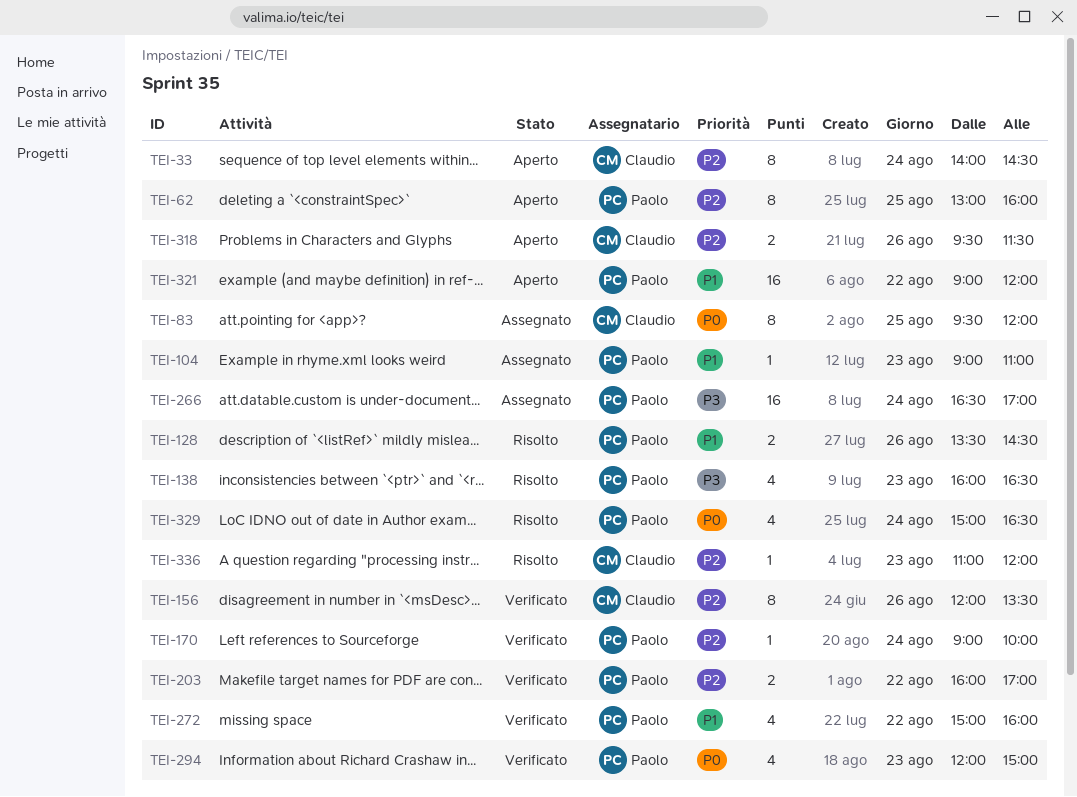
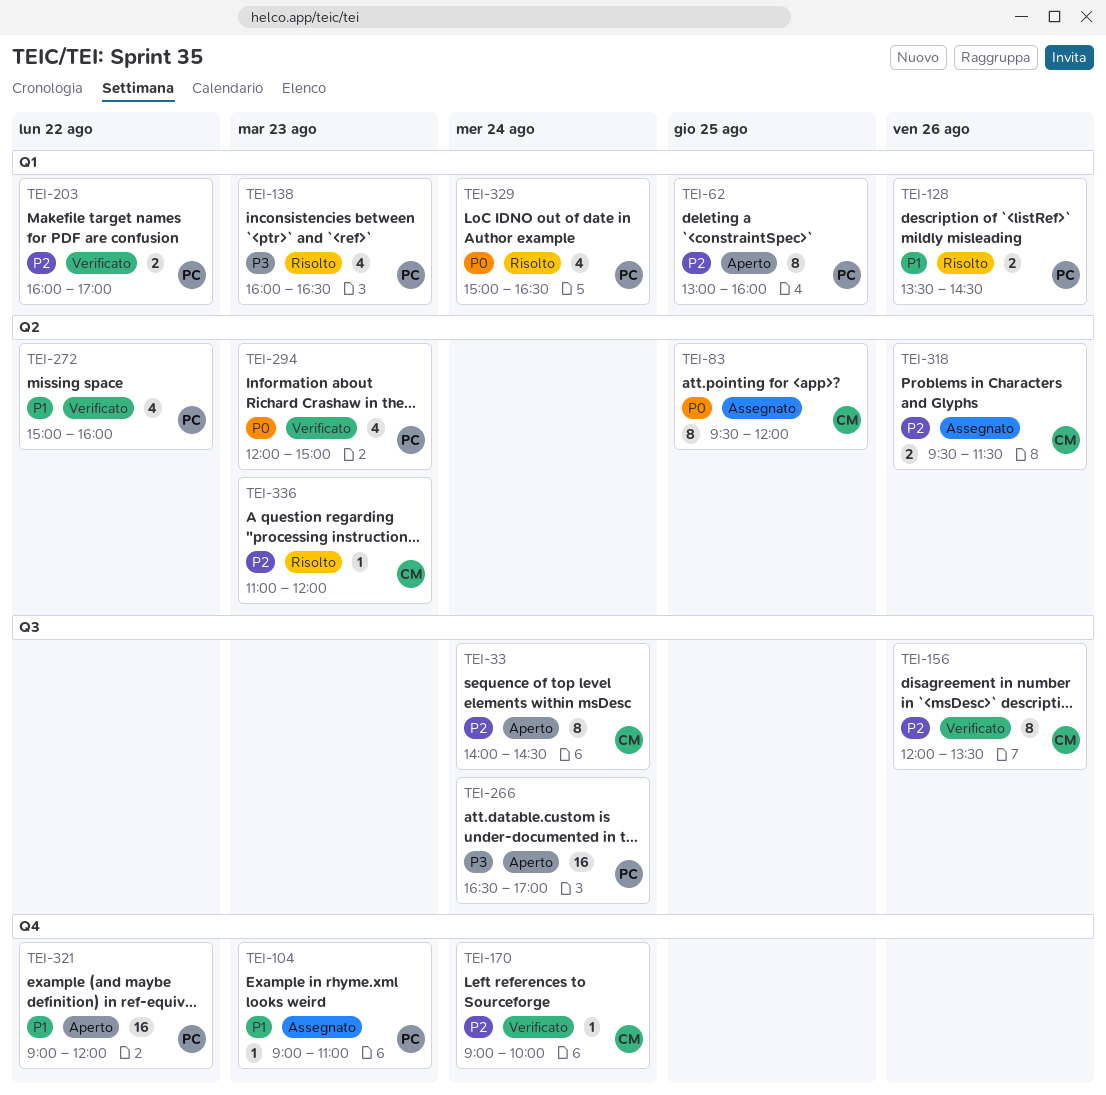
TEI-170, owner: Paolo -> Claudio
TEI-266, status: Assegnato -> Aperto
TEI-318, status: Aperto -> Assegnato

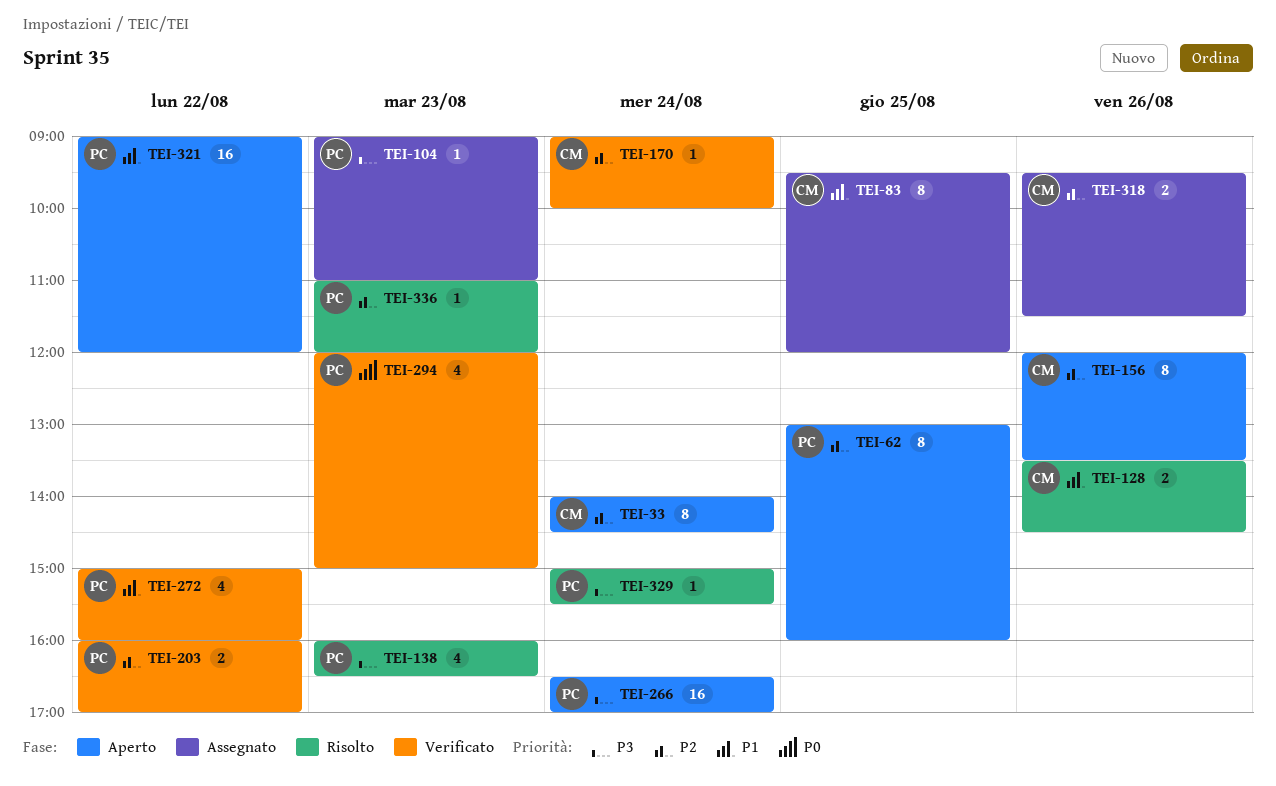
TEI-83, priority: P0 -> P1
TEI-104, priority: P1 -> P3
TEI-128, owner: PC -> CM
TEI-156, status: Verificato -> Aperto
TEI-329, priority: P0 -> P3
TEI-329, estimate: 4 -> 1
TEI-329, ends: 16:30 -> 15:30
TEI-336, owner: CM -> PC

